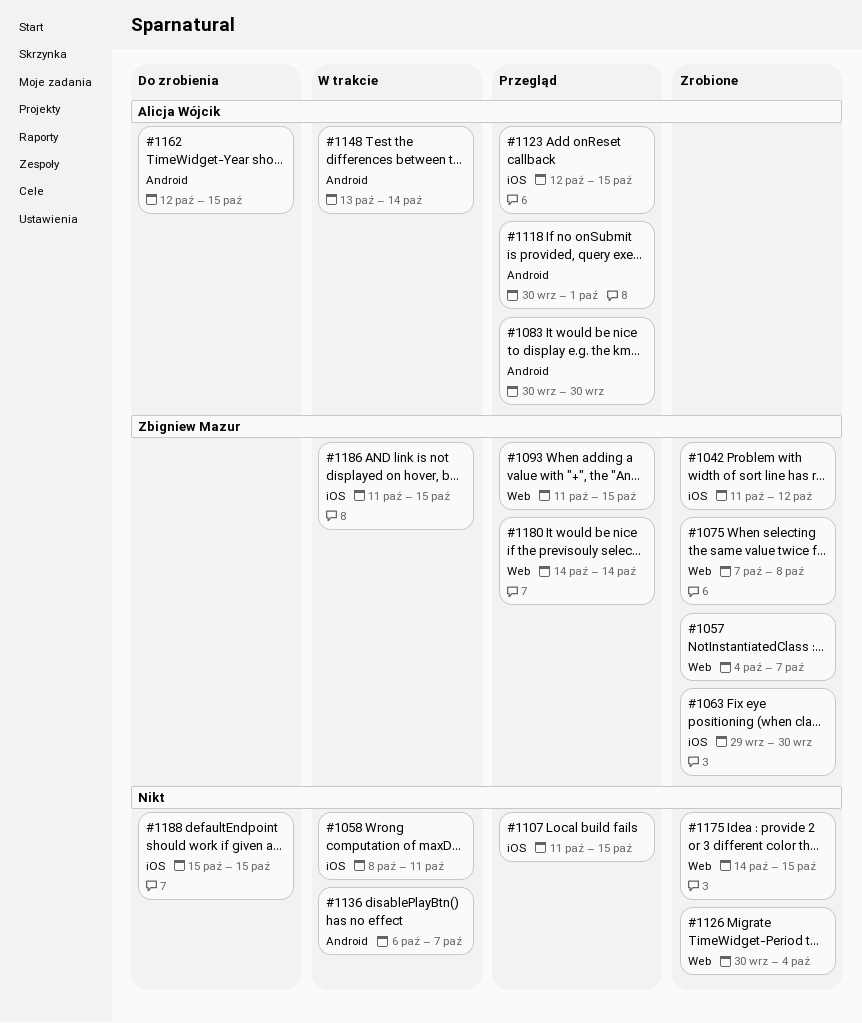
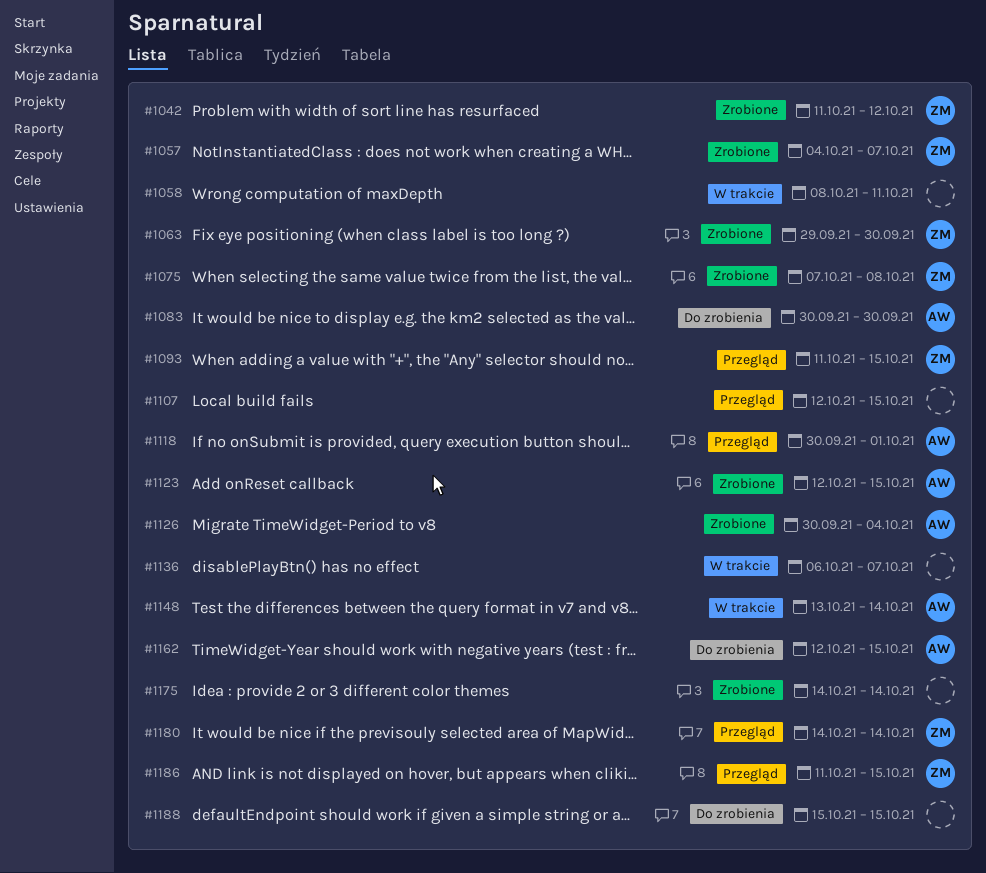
#1083, status: Przegląd -> Do zrobienia
#1107, start: Oct 11 -> Oct 12
#1123, status: Przegląd -> Zrobione
#1126, owner: none -> Alicja Wójcik
#1175, due: Oct 15 -> Oct 14
#1186, status: W trakcie -> Przegląd

